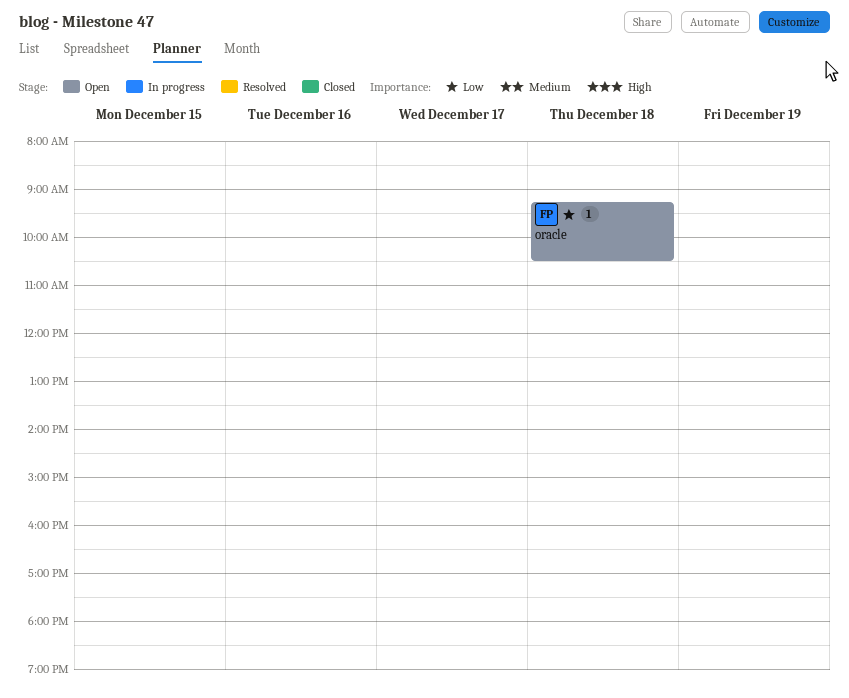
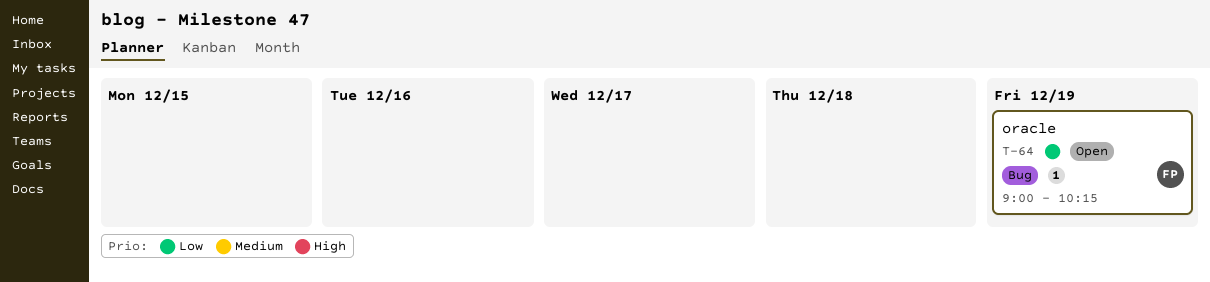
oracle, day: Dec 18 -> Dec 19
oracle, begins: 09:15 -> 09:00
oracle, ends: 10:30 -> 10:15

